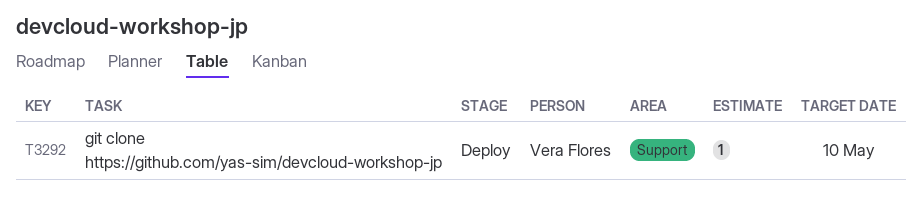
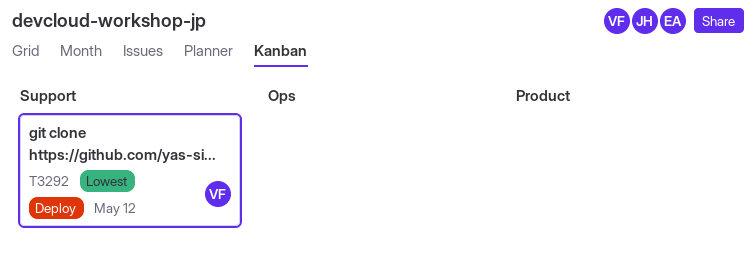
T3292, due: May 10 -> May 12

